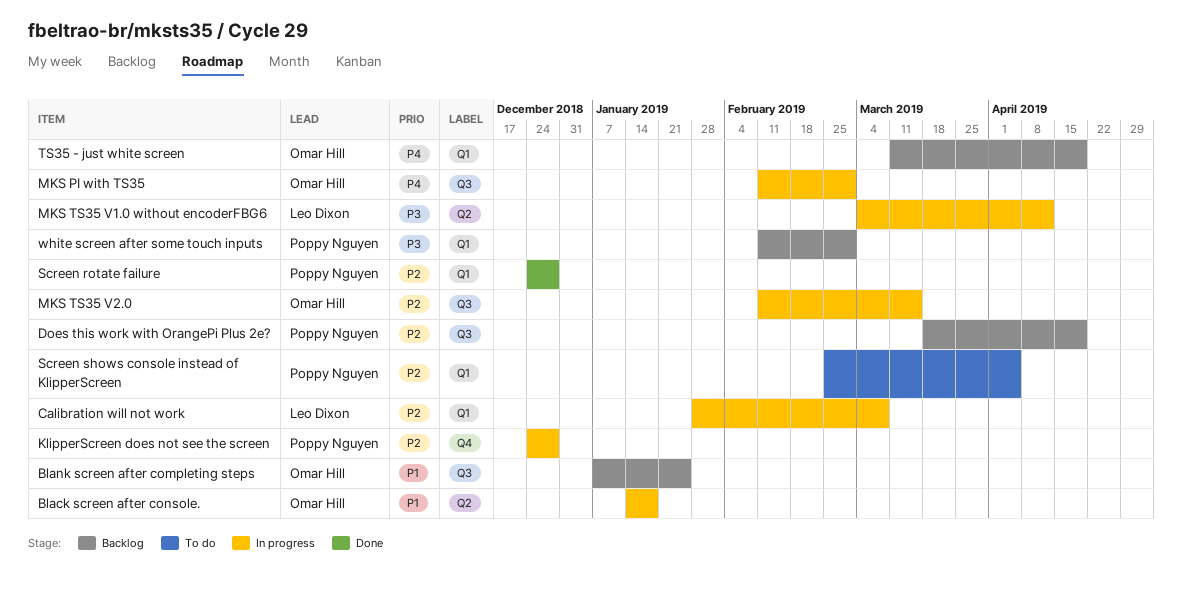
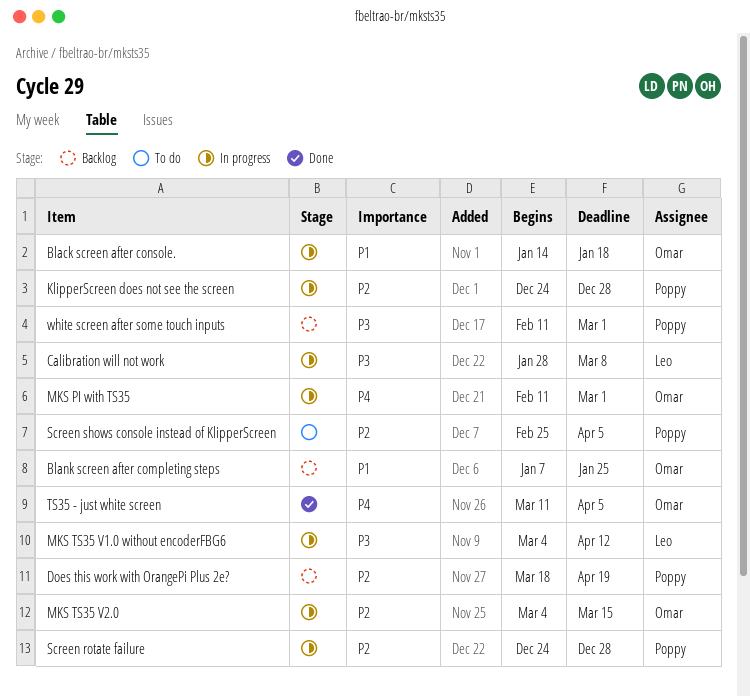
Calibration will not work, priority: P2 -> P3
MKS TS35 V2.0, start: Feb 11 -> Mar 4
Screen rotate failure, status: Done -> In progress
TS35 - just white screen, status: Backlog -> Done
TS35 - just white screen, due: Apr 19 -> Apr 5

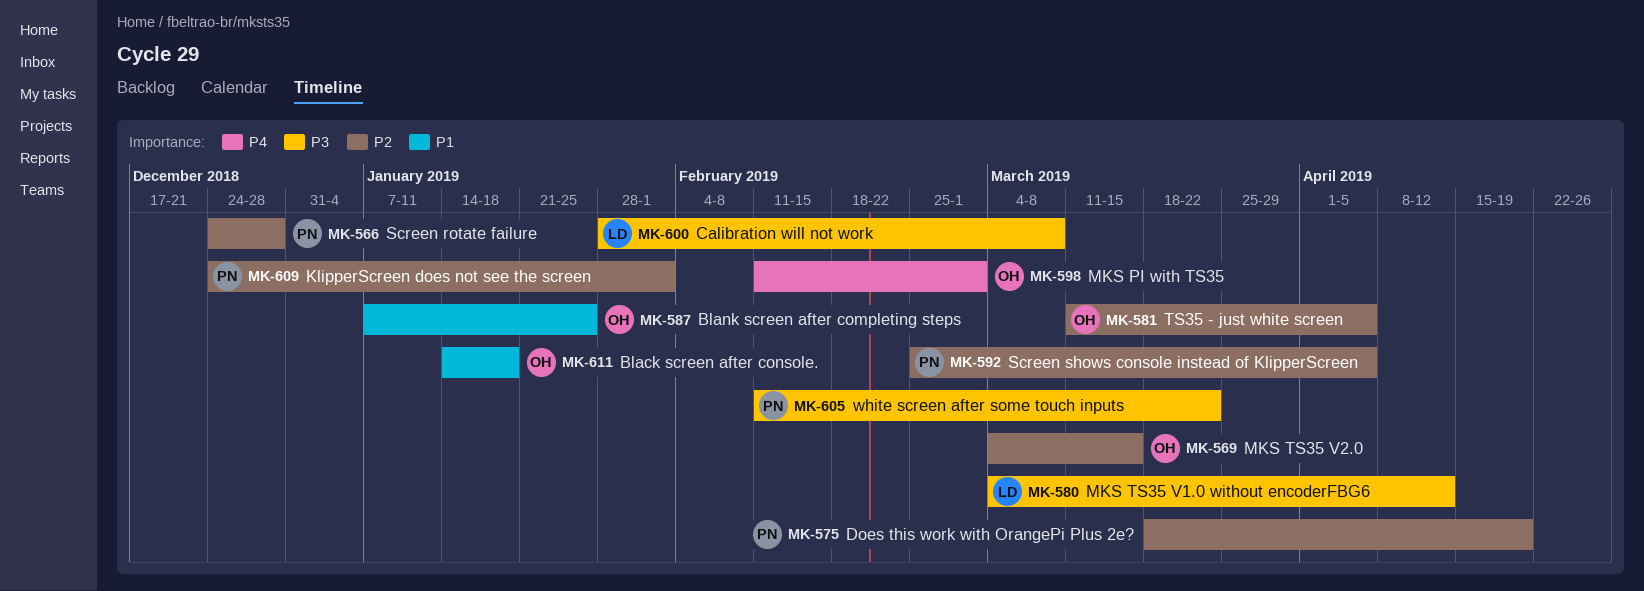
KlipperScreen does not see the screen, due: Dec 28 -> Feb 1
TS35 - just white screen, priority: P4 -> P2
white screen after some touch inputs, due: Mar 1 -> Mar 22

